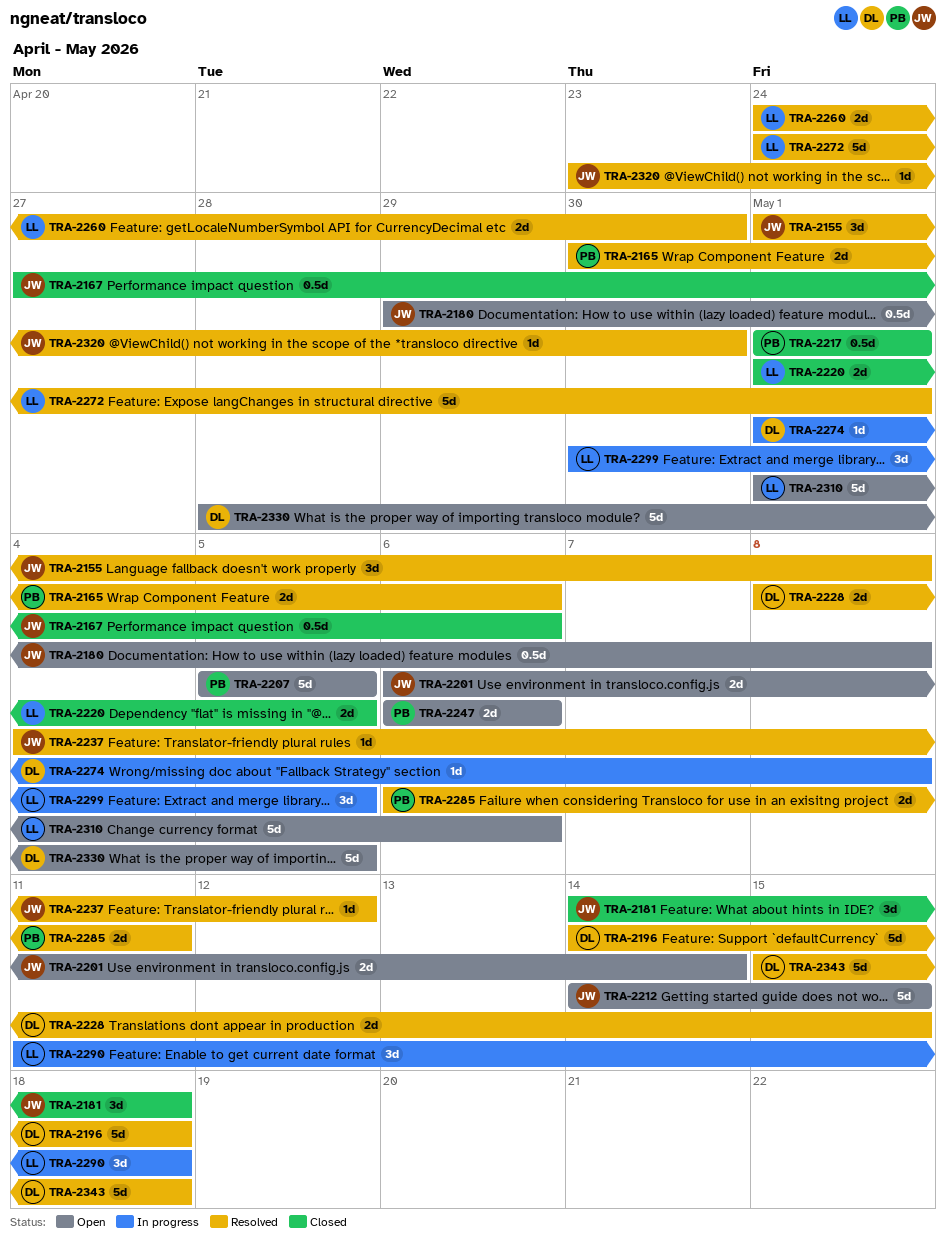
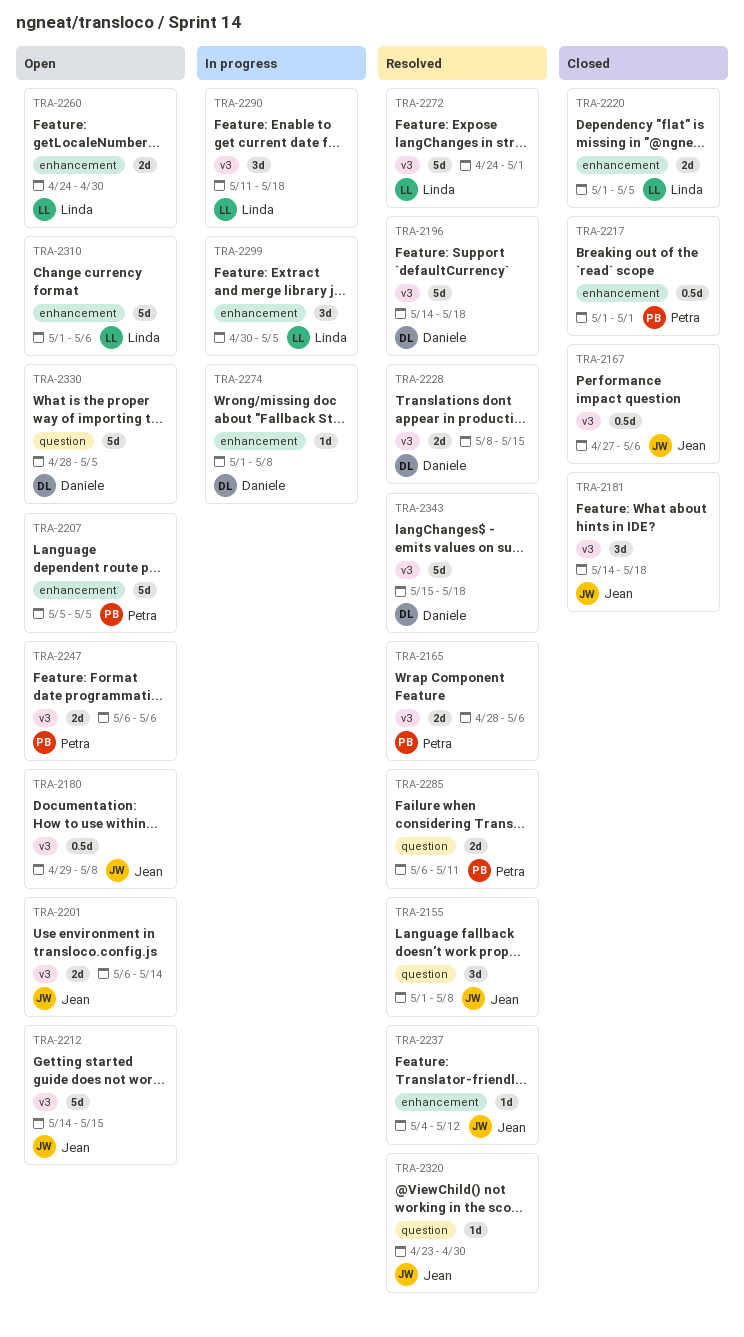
TRA-2165, start: Apr 30 -> Apr 28
TRA-2260, status: Resolved -> Open

